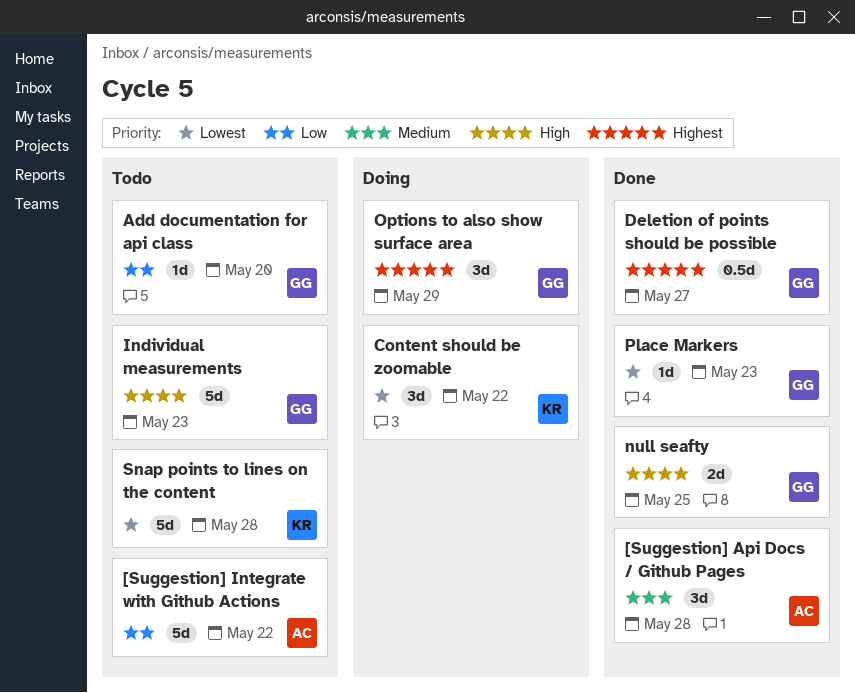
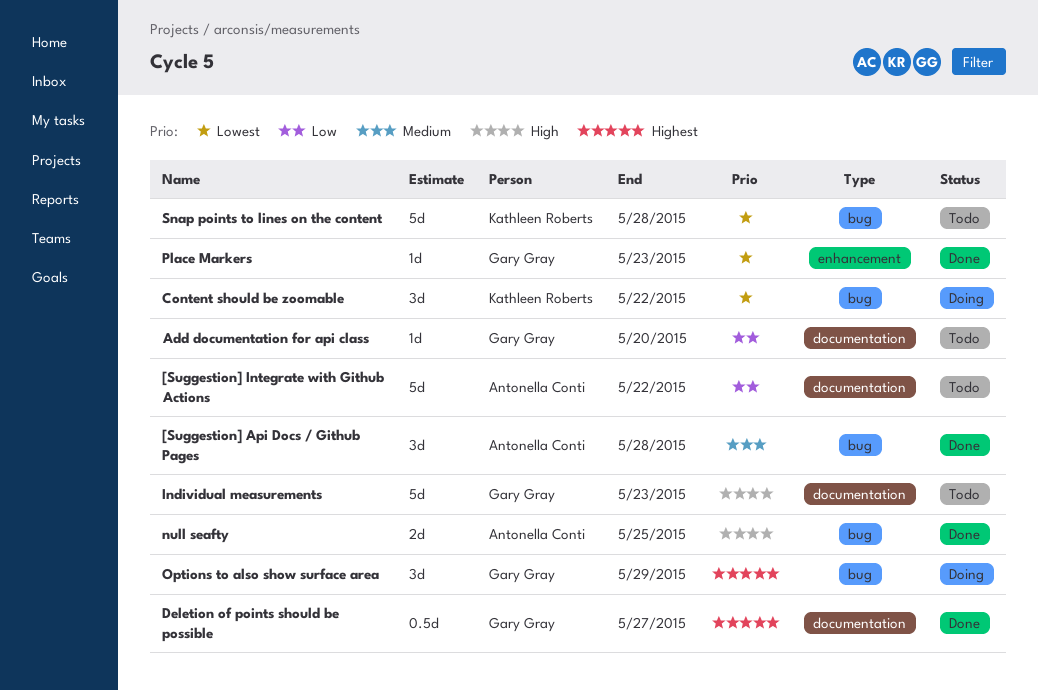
null seafty, owner: Gary Gray -> Antonella Conti

